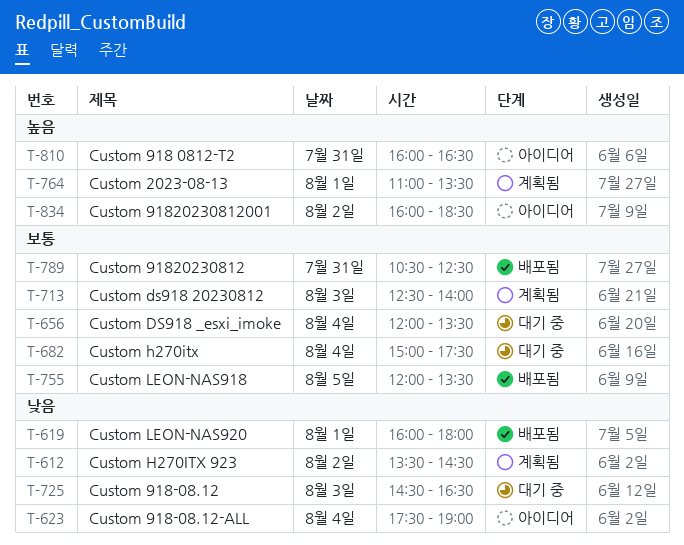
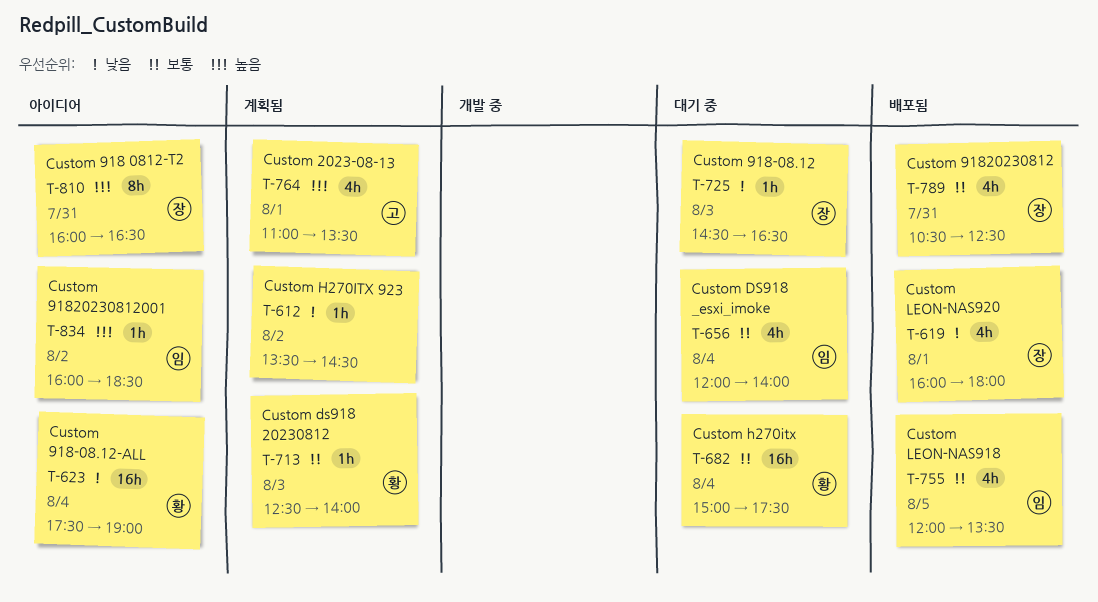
T-656, ends: 13:30 -> 14:00

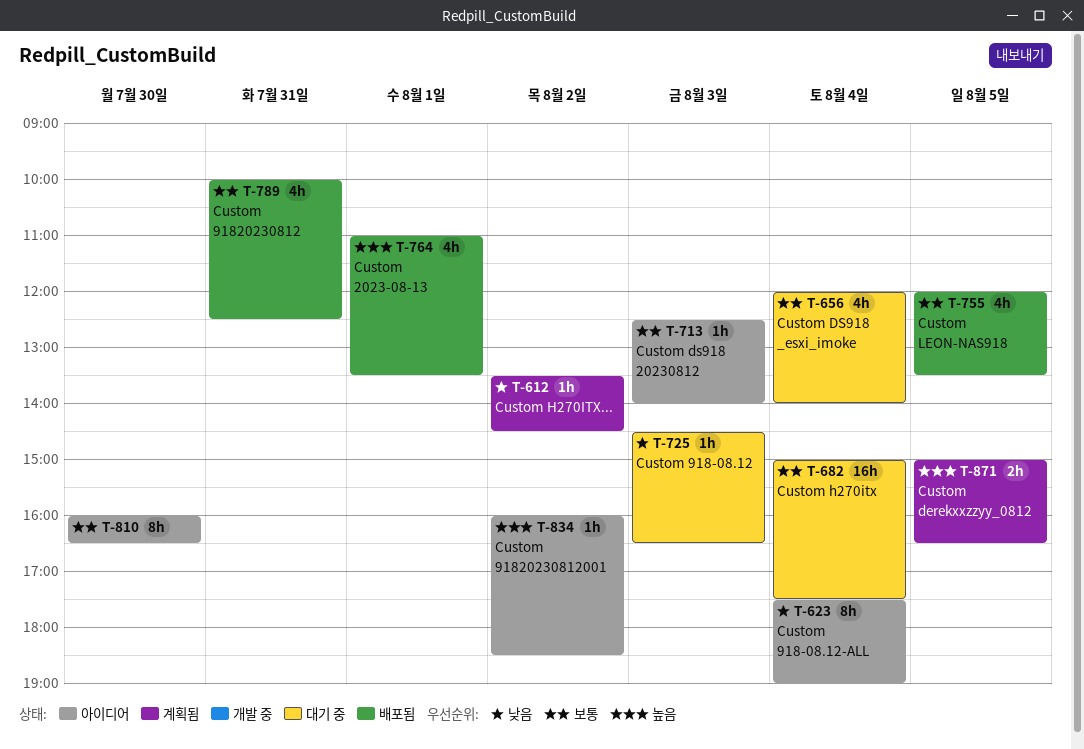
T-619: present -> none
T-623, estimate: 16h -> 8h
T-713, status: 계획됨 -> 아이디어
T-764, status: 계획됨 -> 배포됨
T-789, begins: 10:30 -> 10:00
T-810, priority: 높음 -> 보통
T-810, day: Jul 31 -> Jul 30
T-871: none -> present

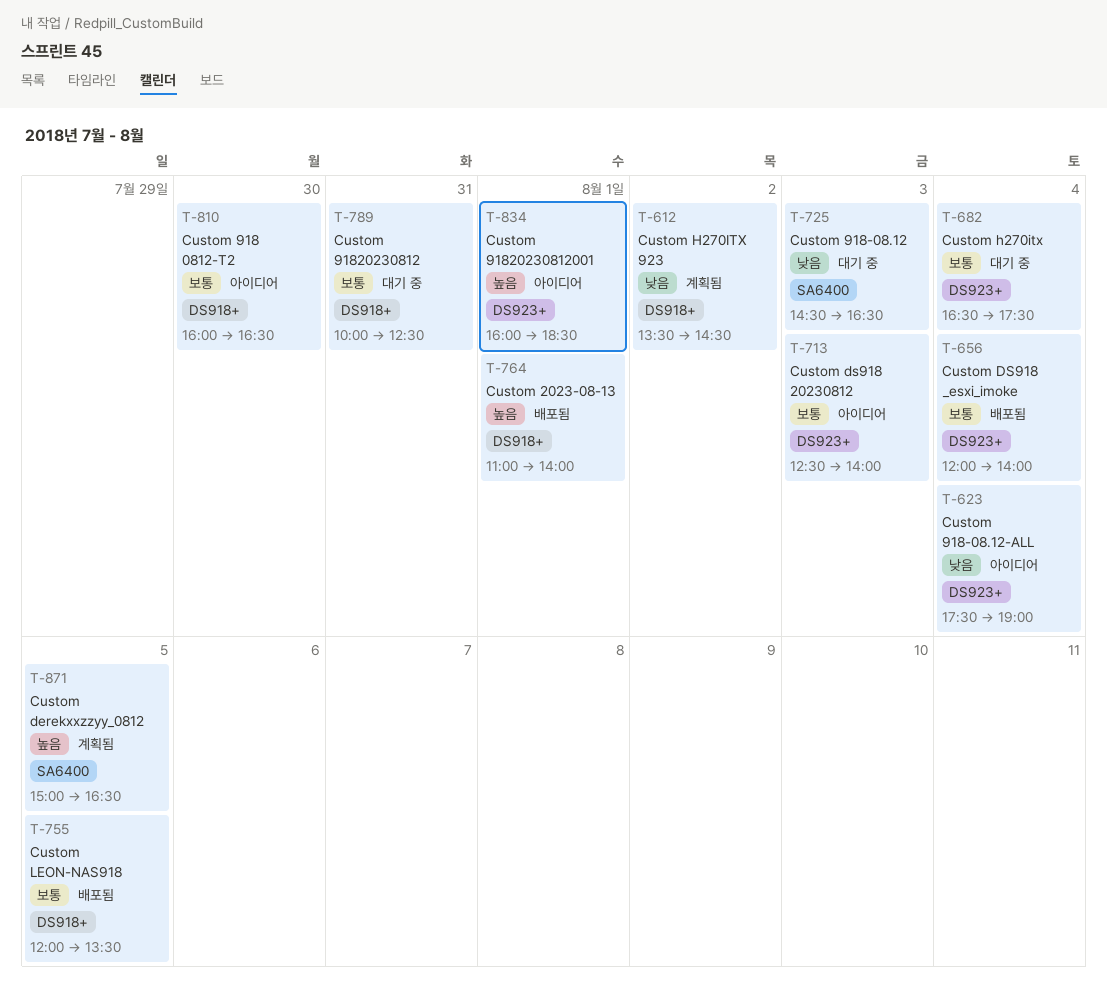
T-656, status: 대기 중 -> 배포됨
T-682, begins: 15:00 -> 16:30
T-764, ends: 13:30 -> 14:00
T-789, status: 배포됨 -> 대기 중
T-834, day: Aug 2 -> Aug 1

